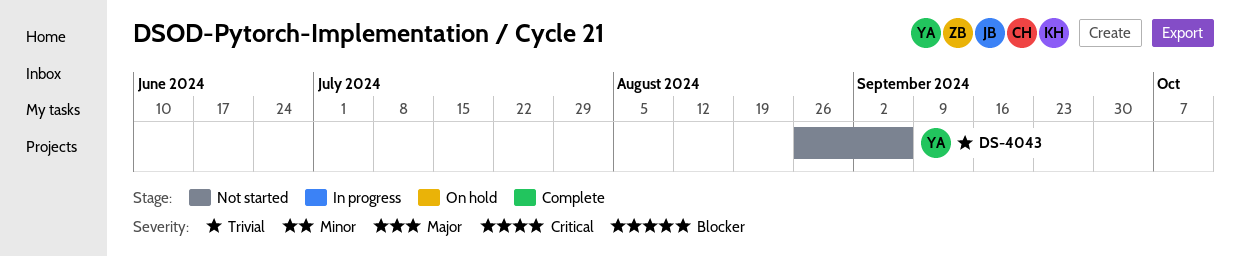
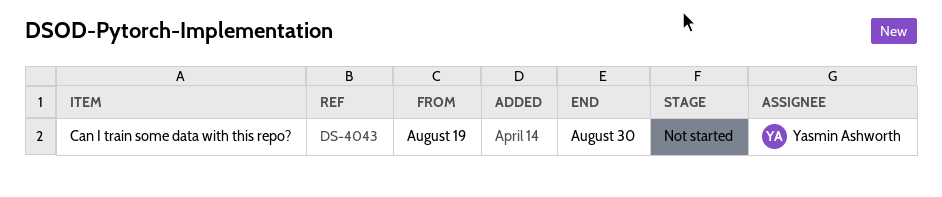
DS-4043, start: Aug 26 -> Aug 19
DS-4043, due: Sep 6 -> Aug 30

